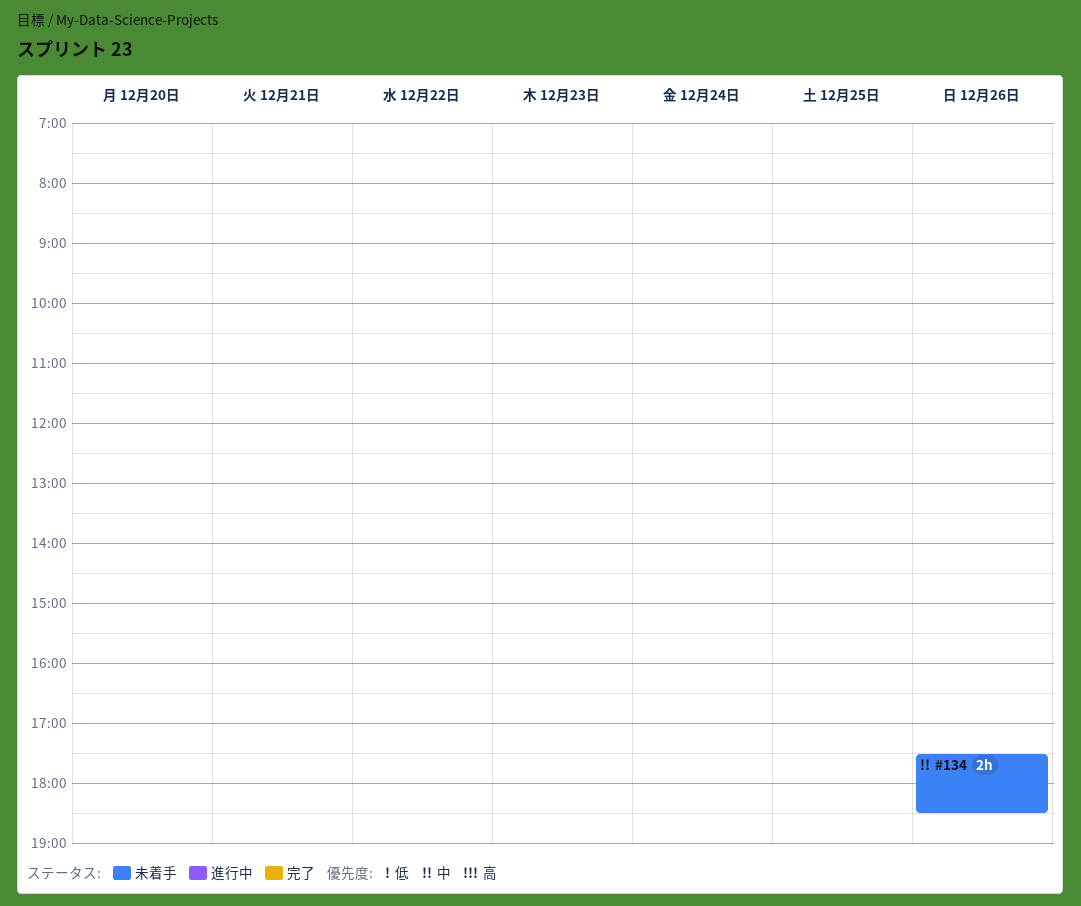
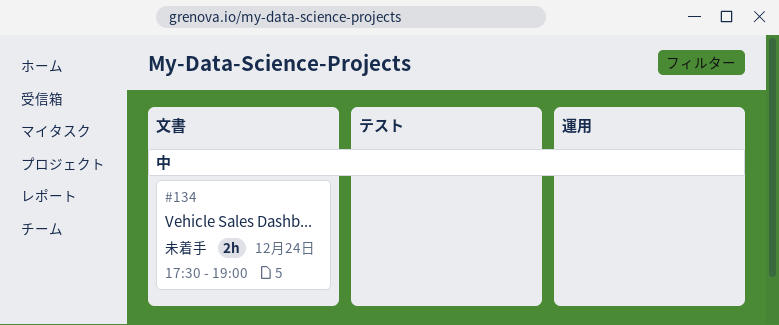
#134, day: Dec 26 -> Dec 24
#134, ends: 18:30 -> 19:00

